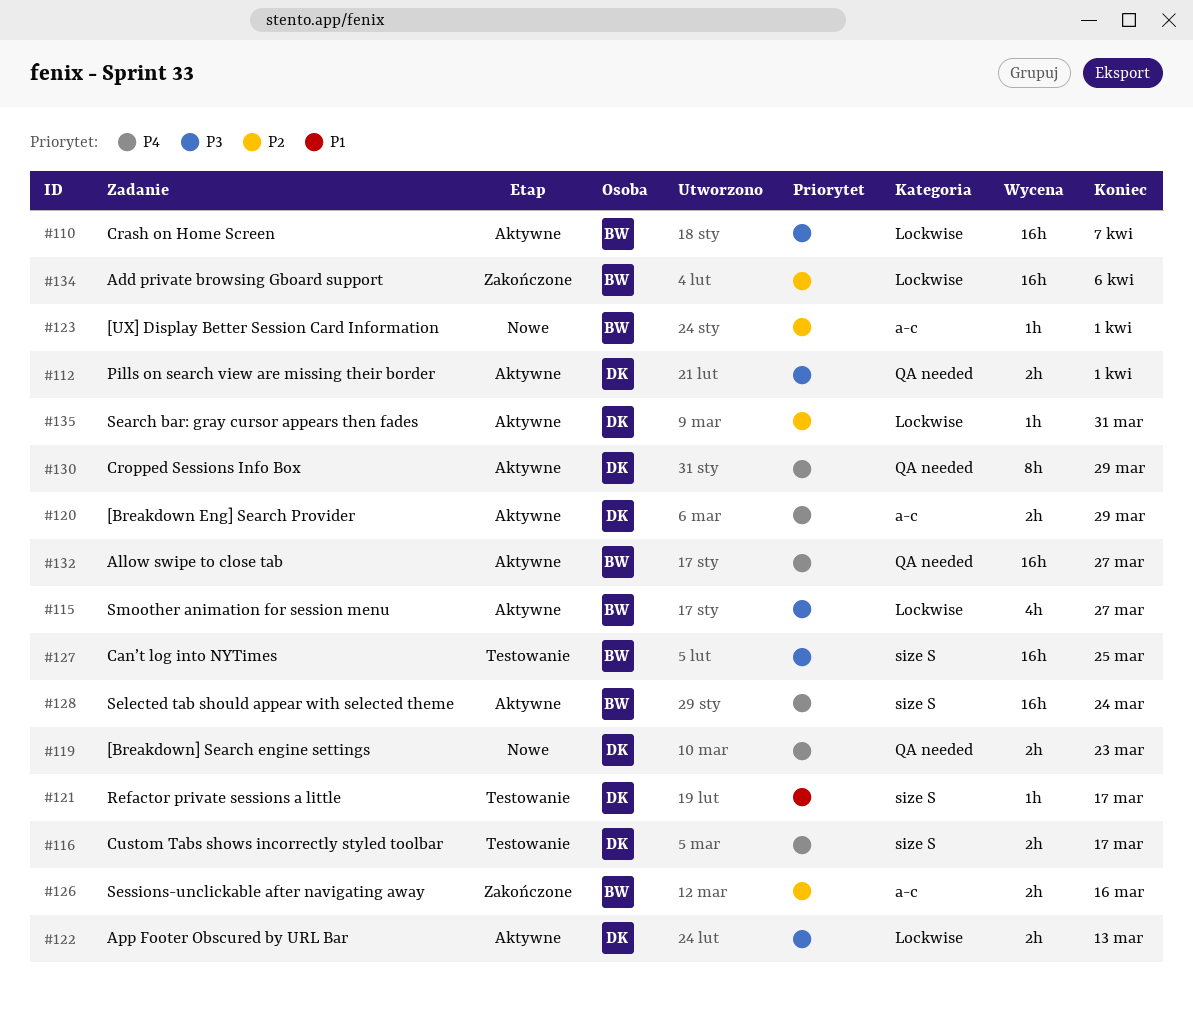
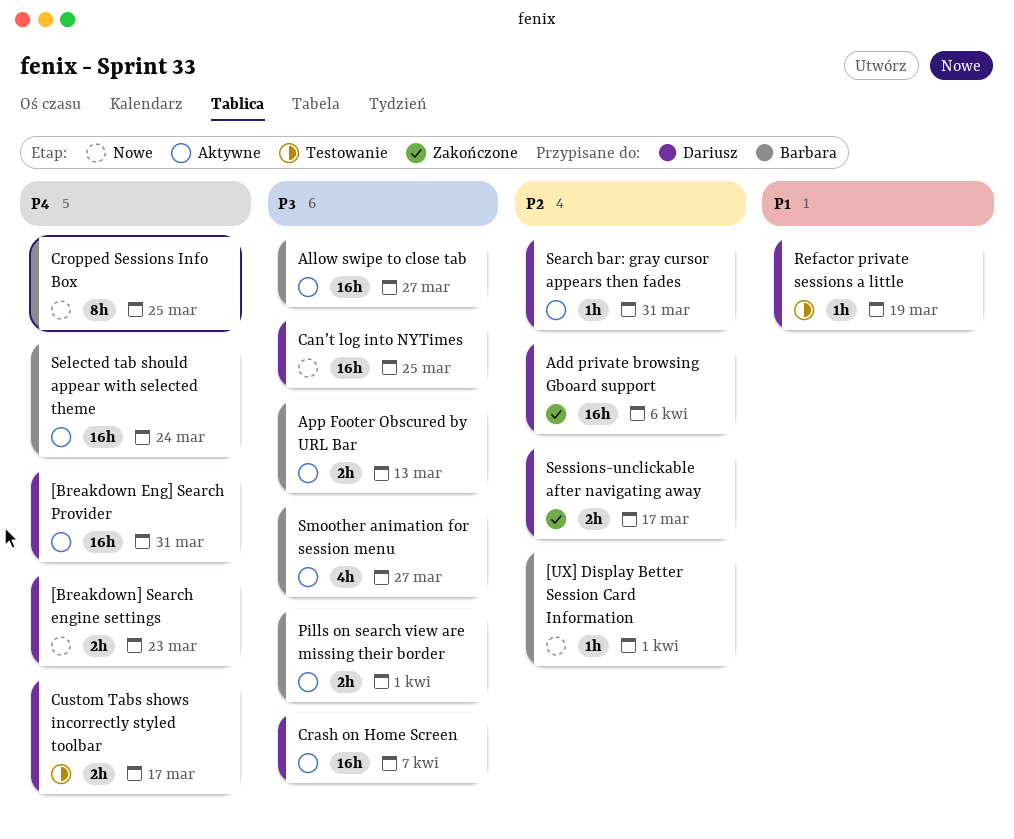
[Breakdown Eng] Search Provider, estimate: 2h -> 16h
[Breakdown Eng] Search Provider, due: Mar 29 -> Mar 31
Add private browsing Gboard support, owner: Barbara -> Dariusz
Allow swipe to close tab, priority: P4 -> P3
App Footer Obscured by URL Bar, owner: Dariusz -> Barbara
Can’t log into NYTimes, status: Testowanie -> Nowe
Can’t log into NYTimes, owner: Barbara -> Dariusz
Crash on Home Screen, owner: Barbara -> Dariusz
Cropped Sessions Info Box, status: Aktywne -> Nowe
Cropped Sessions Info Box, owner: Dariusz -> Barbara
Cropped Sessions Info Box, due: Mar 29 -> Mar 25
Pills on search view are missing their border, owner: Dariusz -> Barbara
Refactor private sessions a little, due: Mar 17 -> Mar 19
Sessions-unclickable after navigating away, owner: Barbara -> Dariusz
Sessions-unclickable after navigating away, due: Mar 16 -> Mar 17

